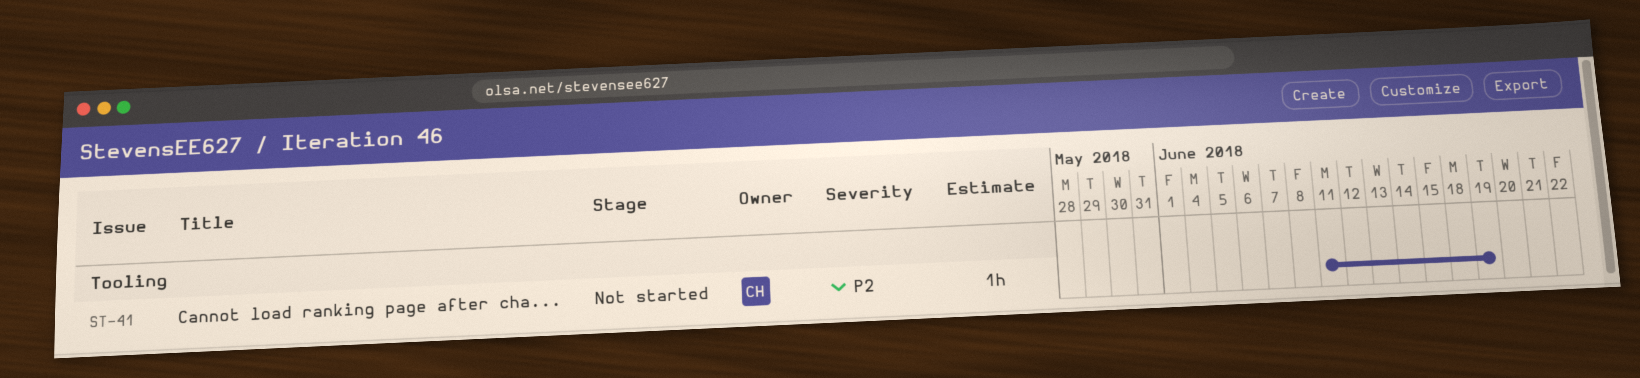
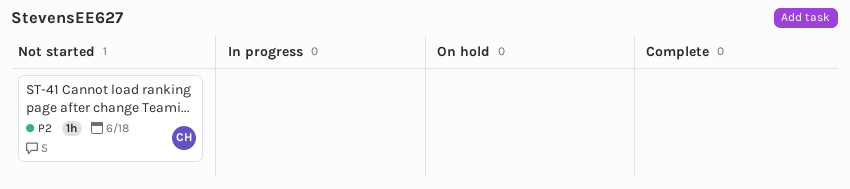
ST-41, due: Jun 19 -> Jun 18

